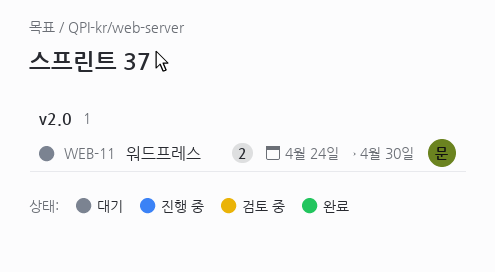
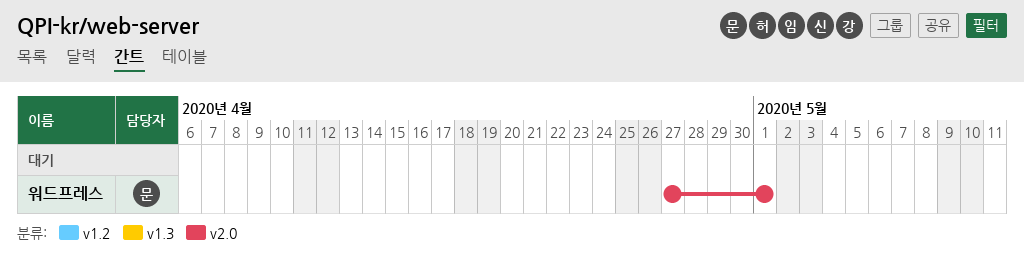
워드프레스, start: Apr 24 -> Apr 27
워드프레스, due: Apr 30 -> May 1

